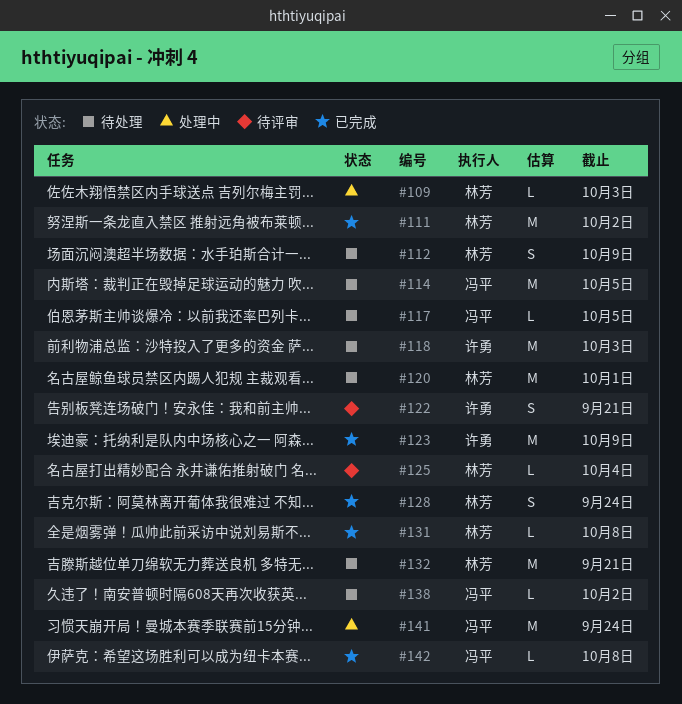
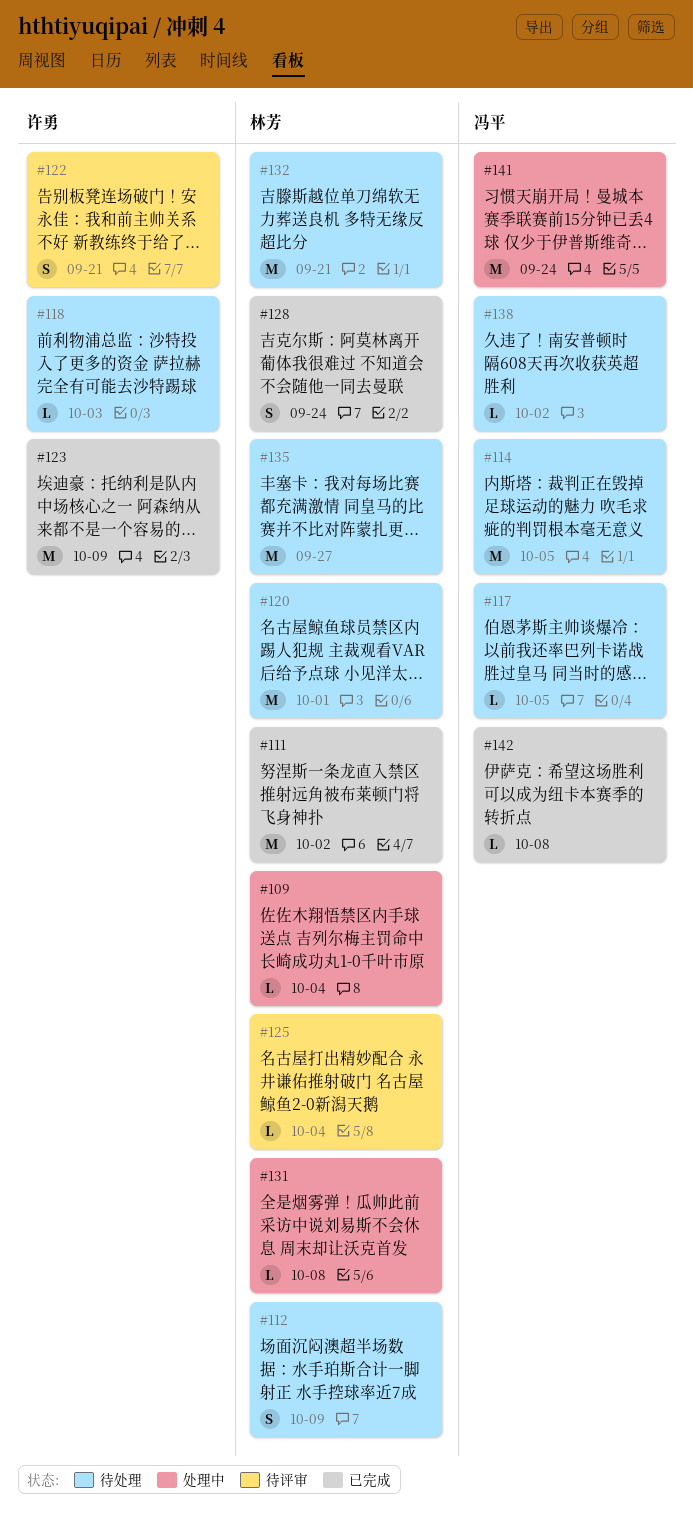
#109, due: Oct 3 -> Oct 4
#118, estimate: M -> L
#131, status: 已完成 -> 处理中
#135: none -> present

